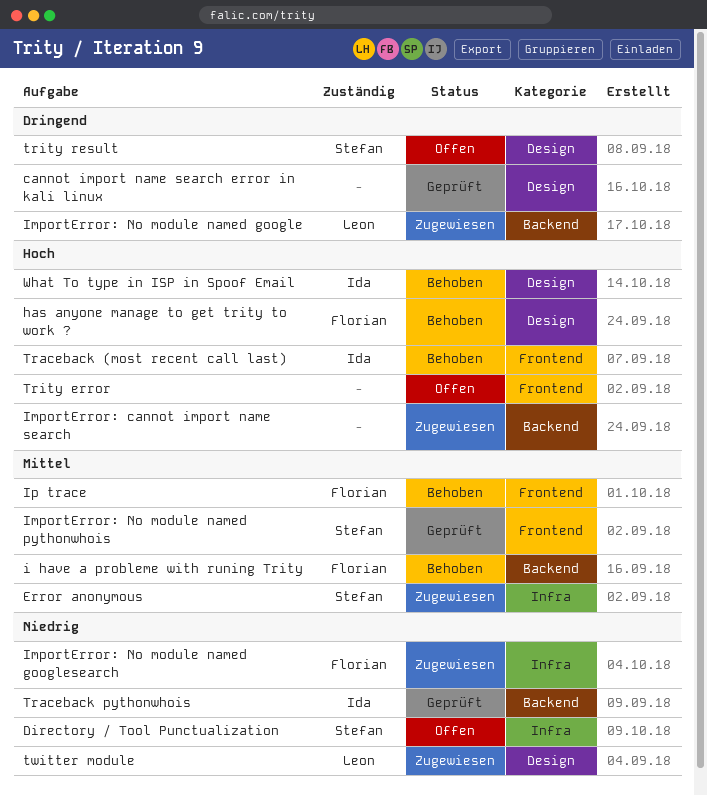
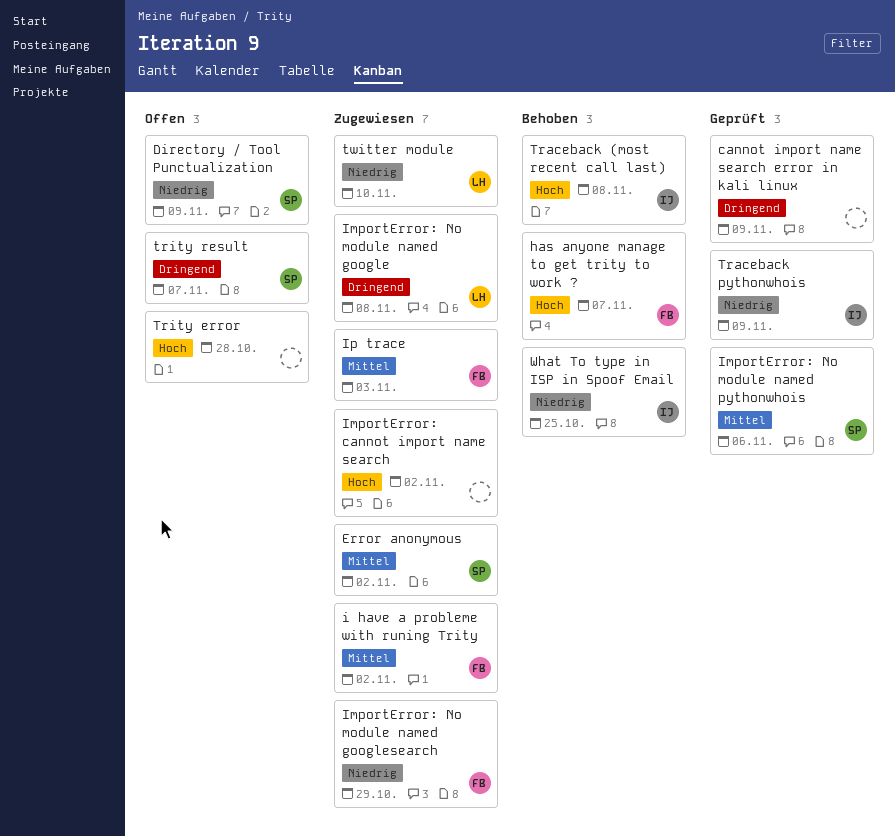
i have a probleme with runing Trity, status: Behoben -> Zugewiesen
Ip trace, status: Behoben -> Zugewiesen
What To type in ISP in Spoof Email, priority: Hoch -> Niedrig

